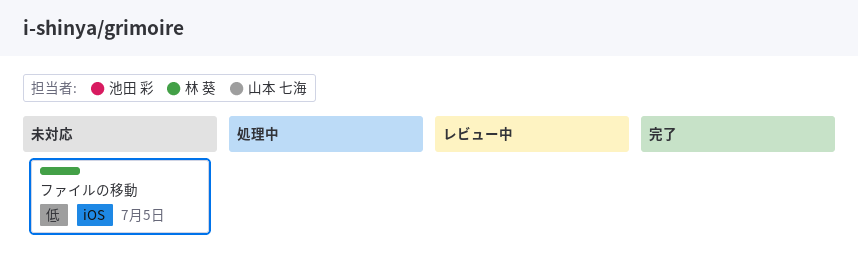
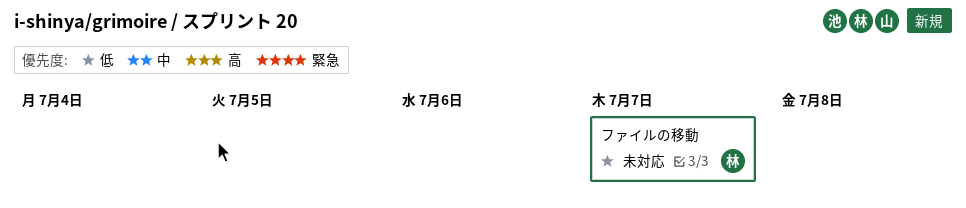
ファイルの移動, due: Jul 5 -> Jul 7

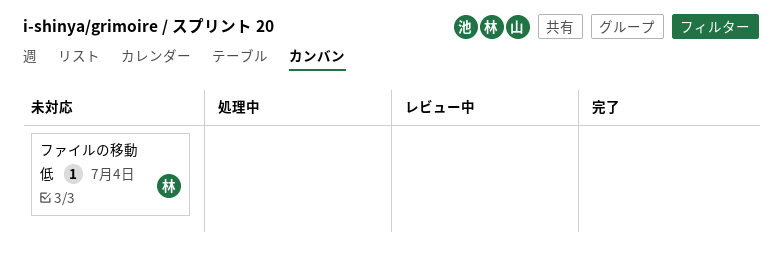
ファイルの移動, due: Jul 7 -> Jul 4

